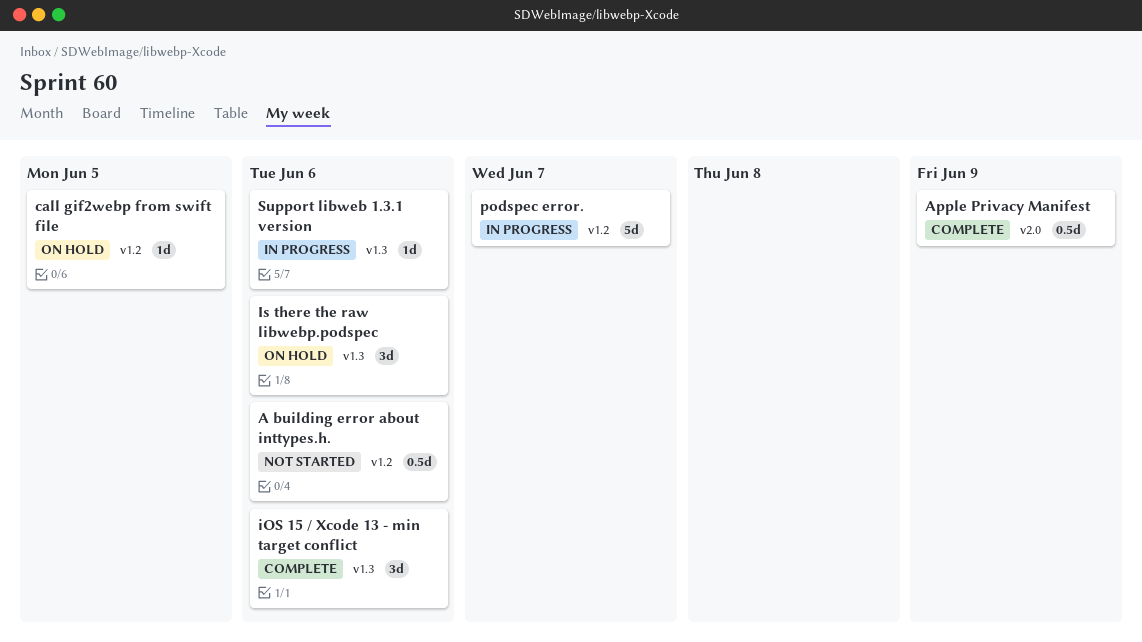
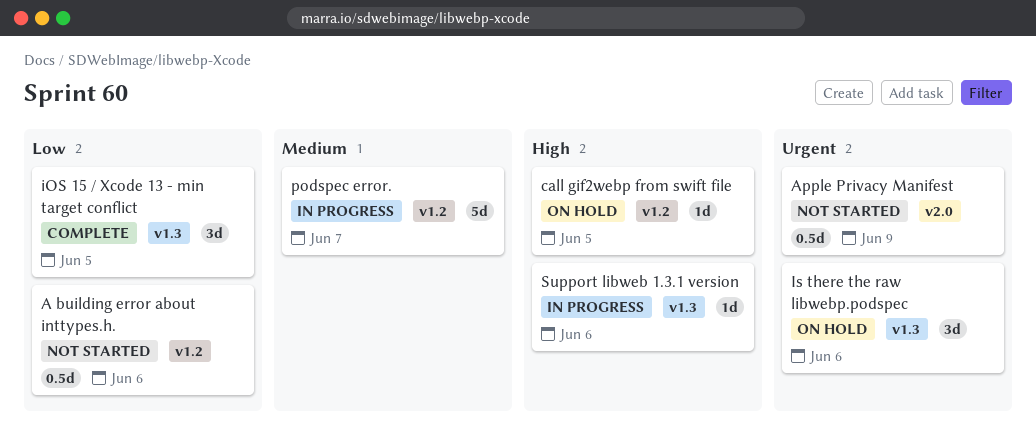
Apple Privacy Manifest, status: Complete -> Not started
iOS 15 / Xcode 13 - min target conflict, due: Jun 6 -> Jun 5

